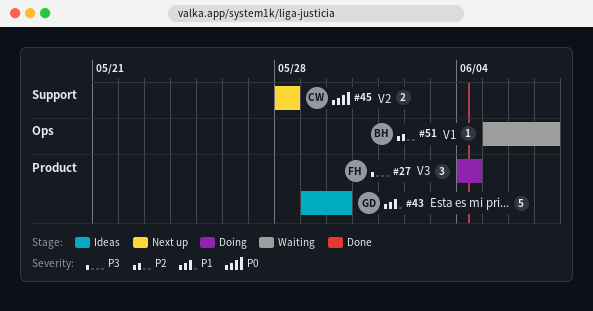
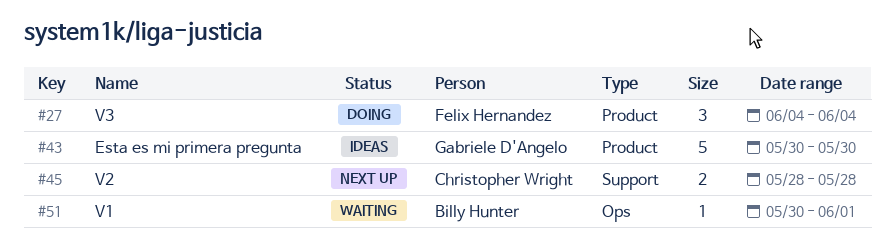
#43, start: May 29 -> May 30
#51, start: Jun 5 -> May 30
#51, due: Jun 7 -> Jun 1

